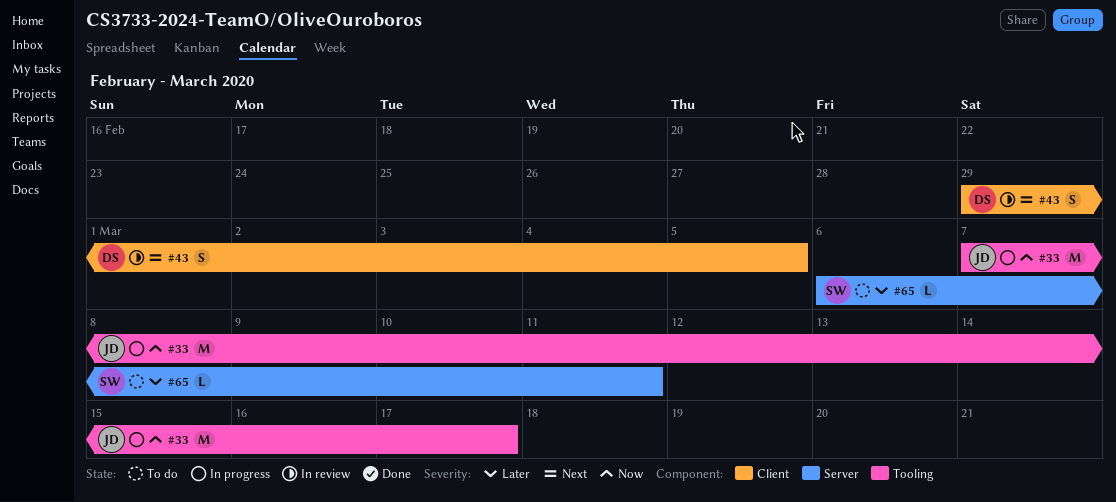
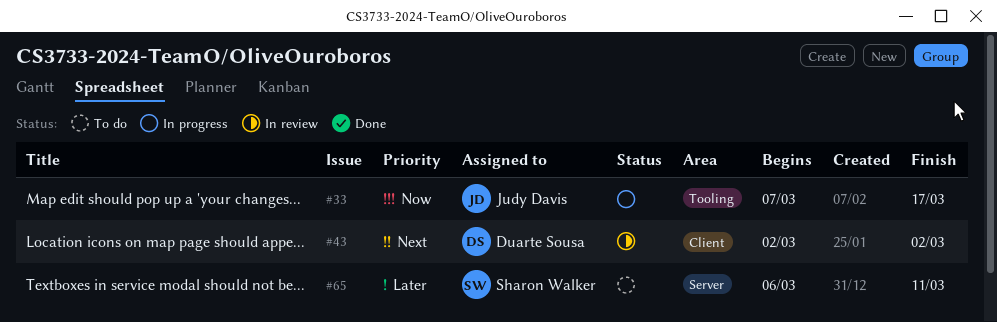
#43, start: Feb 29 -> Mar 2
#43, due: Mar 5 -> Mar 2

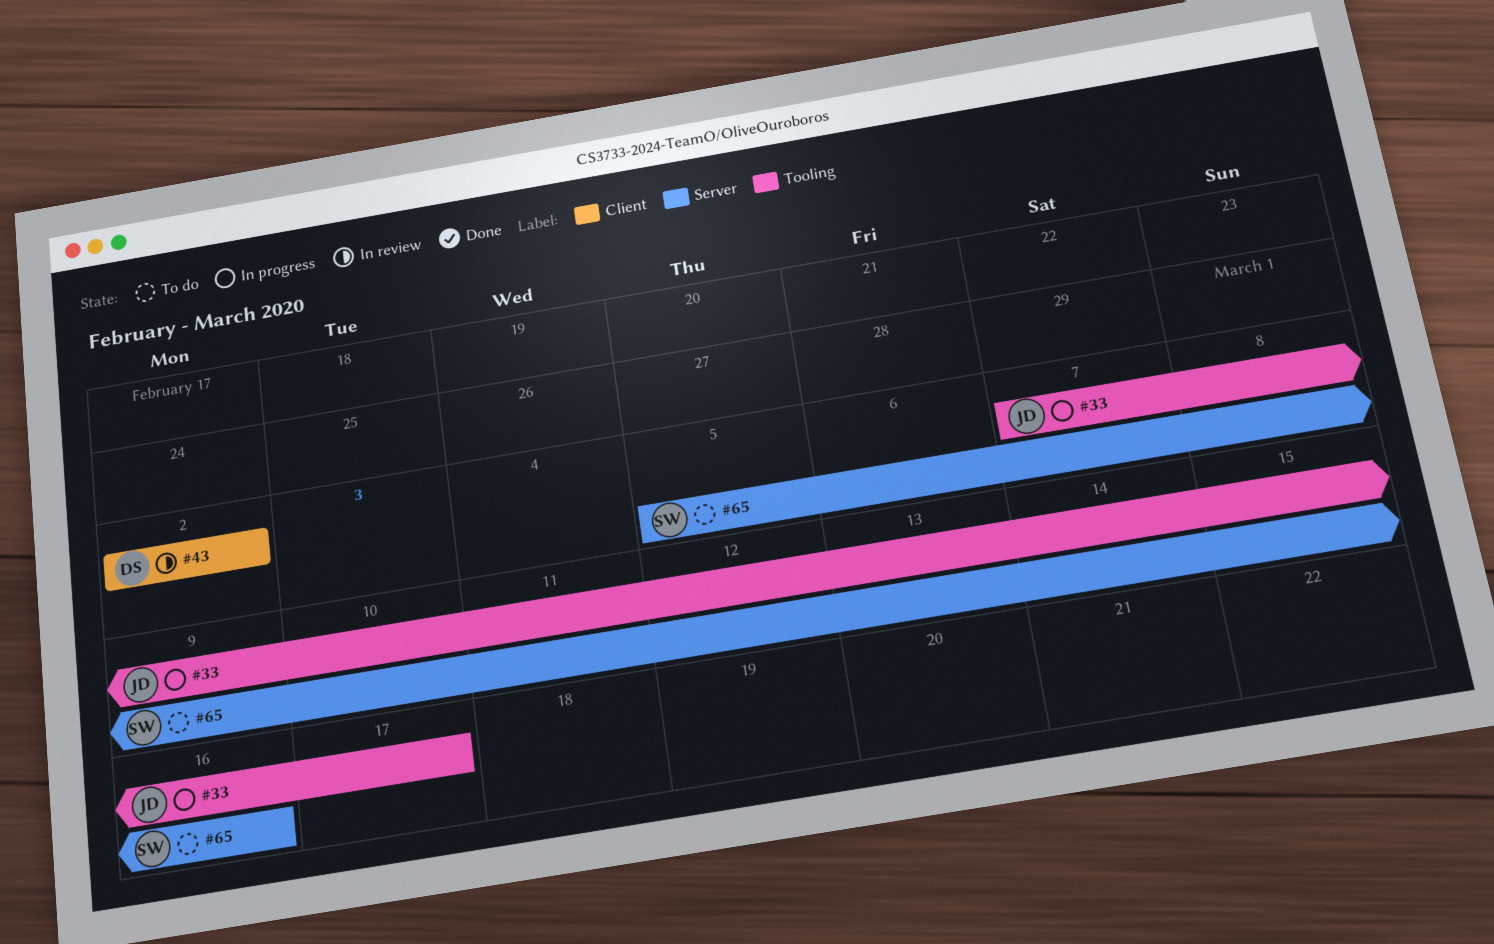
#65, start: Mar 6 -> Mar 5
#65, due: Mar 11 -> Mar 16

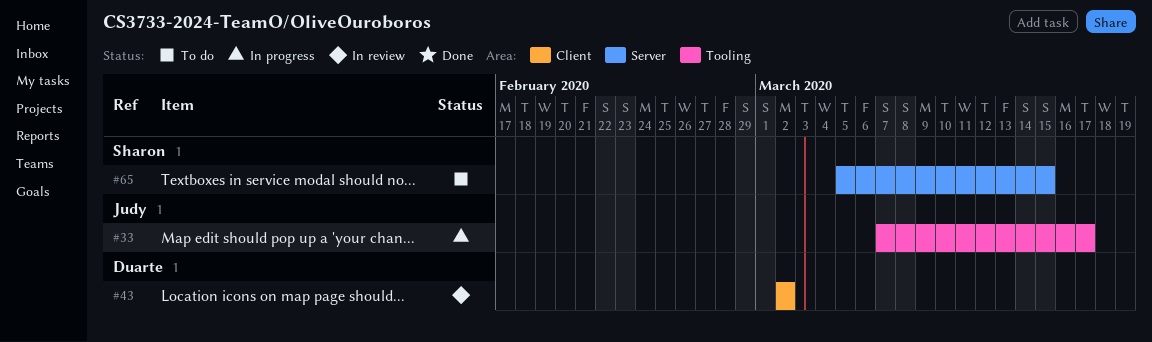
#65, due: Mar 16 -> Mar 15

